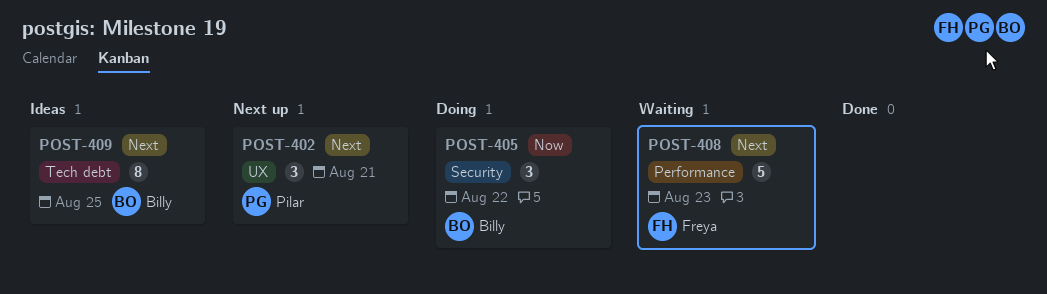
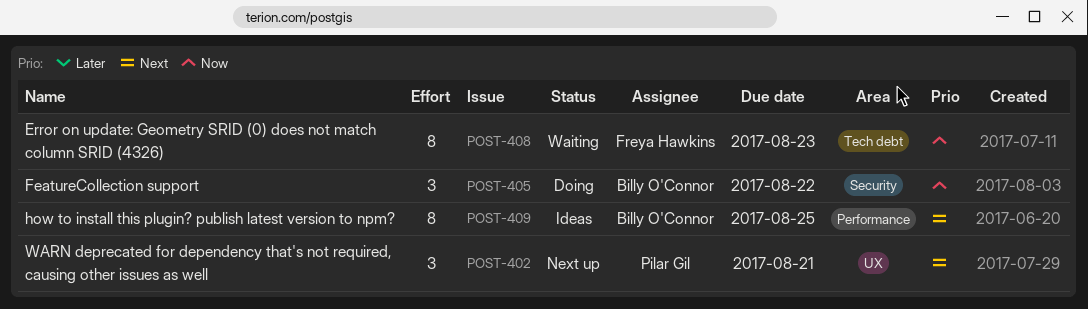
POST-408, priority: Next -> Now
POST-408, label: Performance -> Tech debt
POST-408, estimate: 5 -> 8
POST-409, label: Tech debt -> Performance

